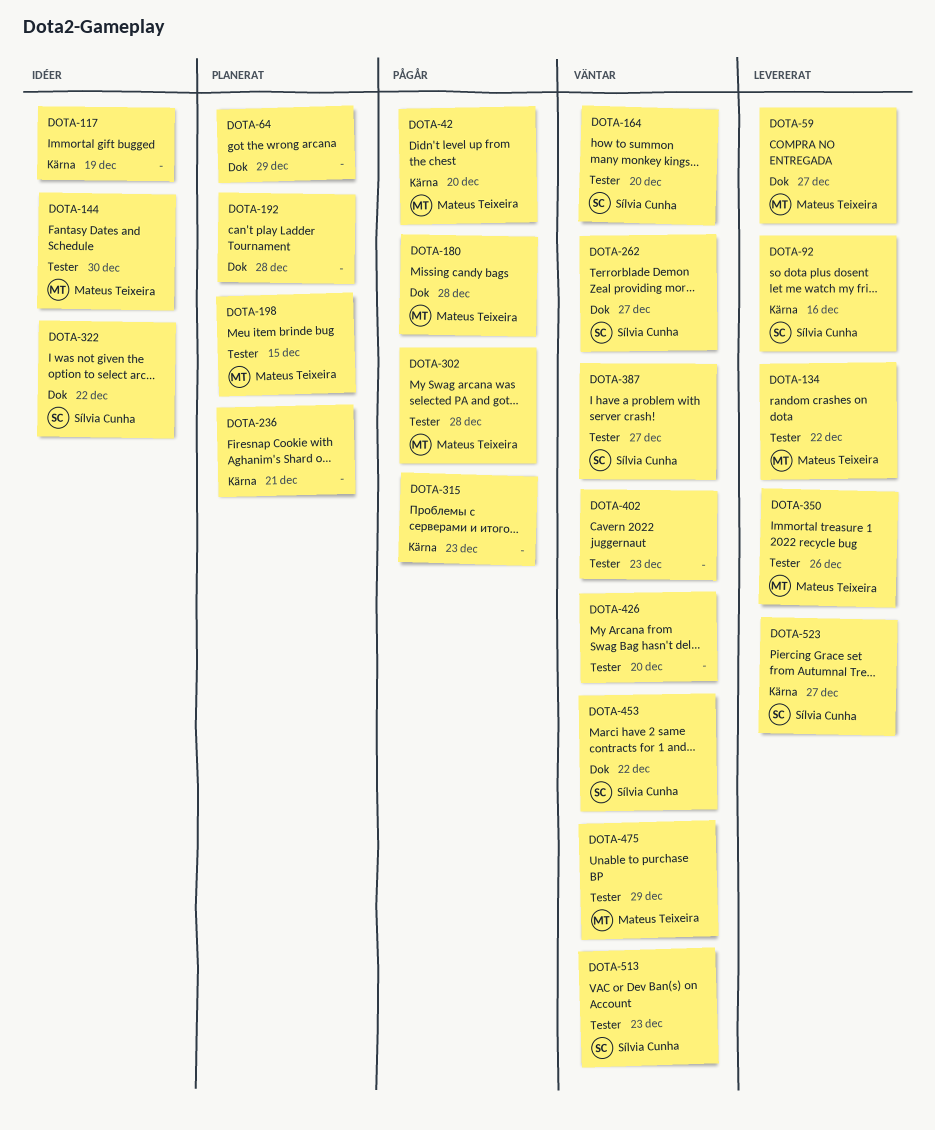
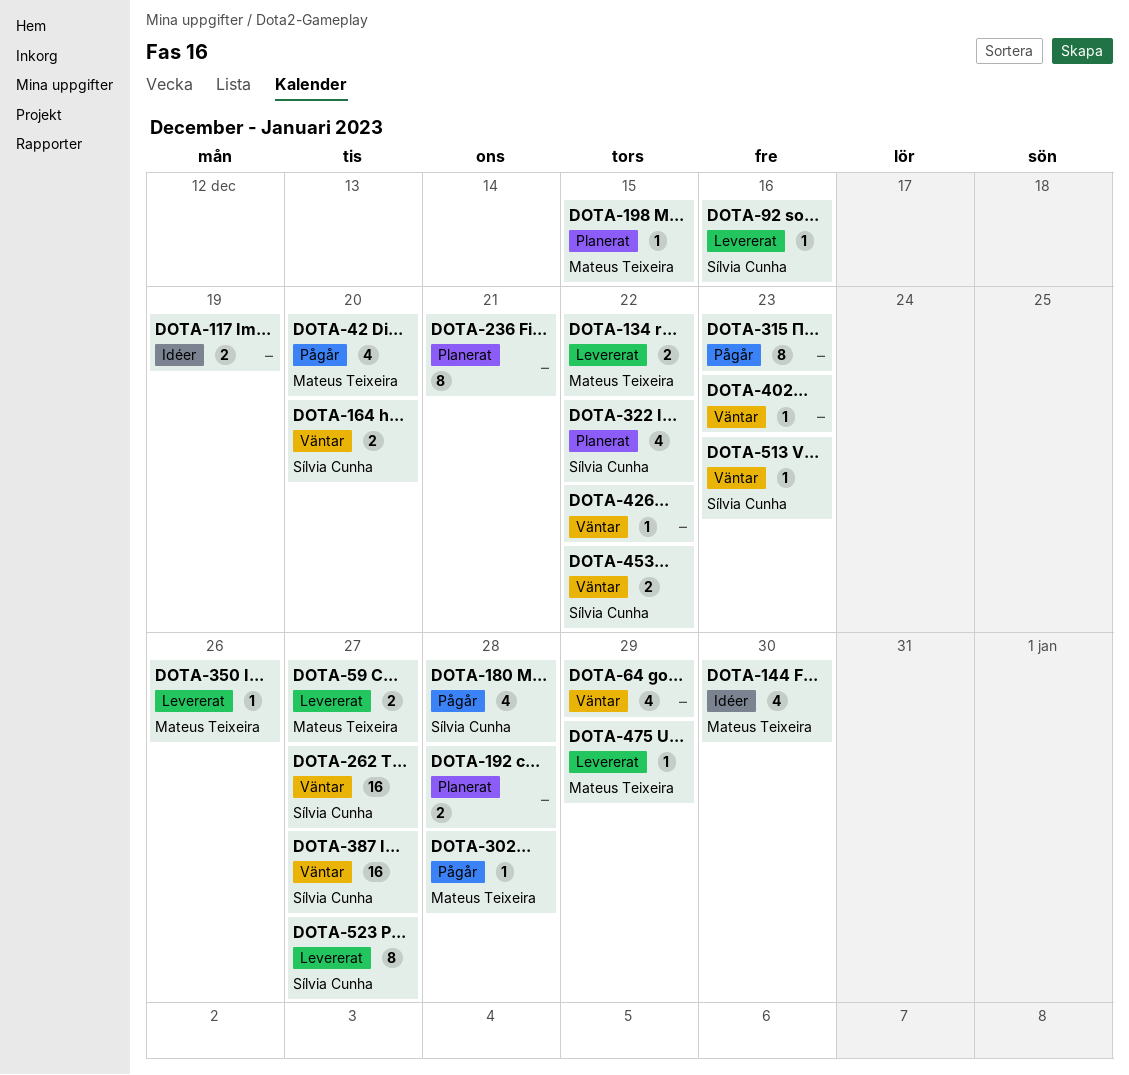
DOTA-64, status: Planerat -> Väntar
DOTA-180, owner: Mateus Teixeira -> Sílvia Cunha
DOTA-322, status: Idéer -> Planerat
DOTA-426, due: Dec 20 -> Dec 22
DOTA-475, status: Väntar -> Levererat

